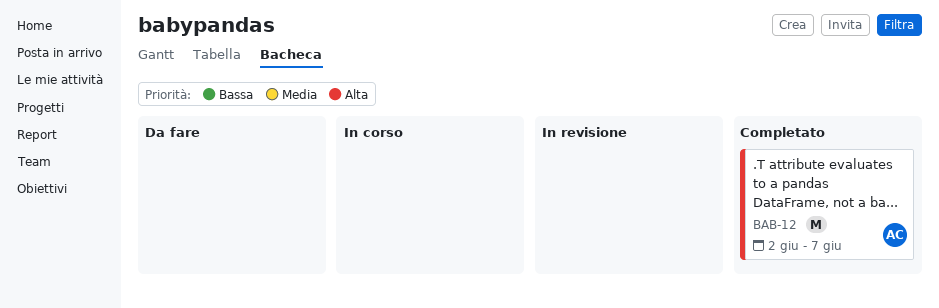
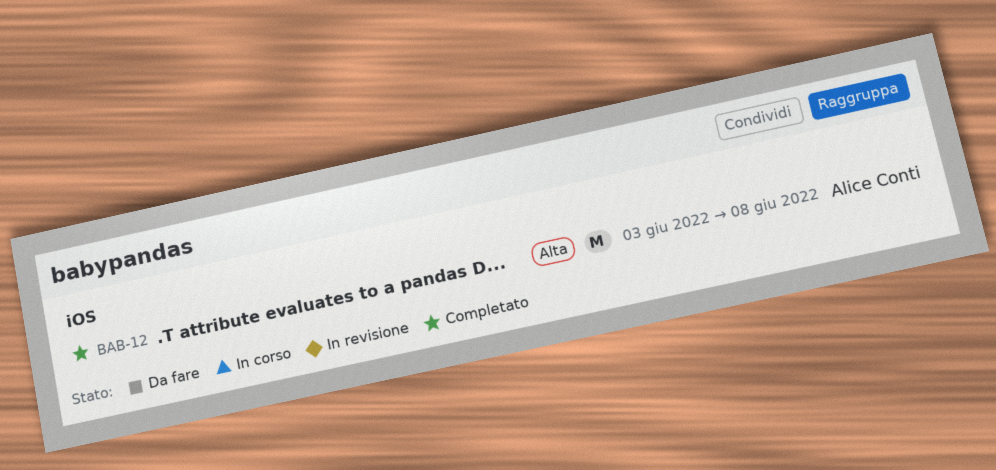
BAB-12, start: Jun 2 -> Jun 3
BAB-12, due: Jun 7 -> Jun 8

